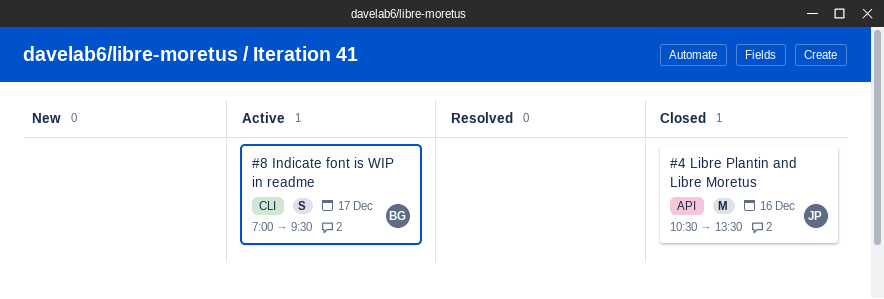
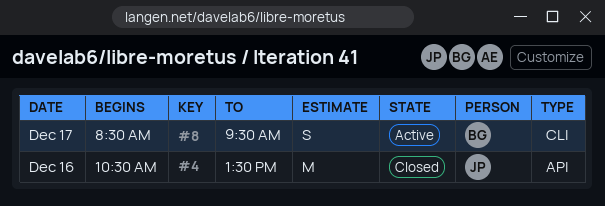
#8, begins: 07:00 -> 08:30

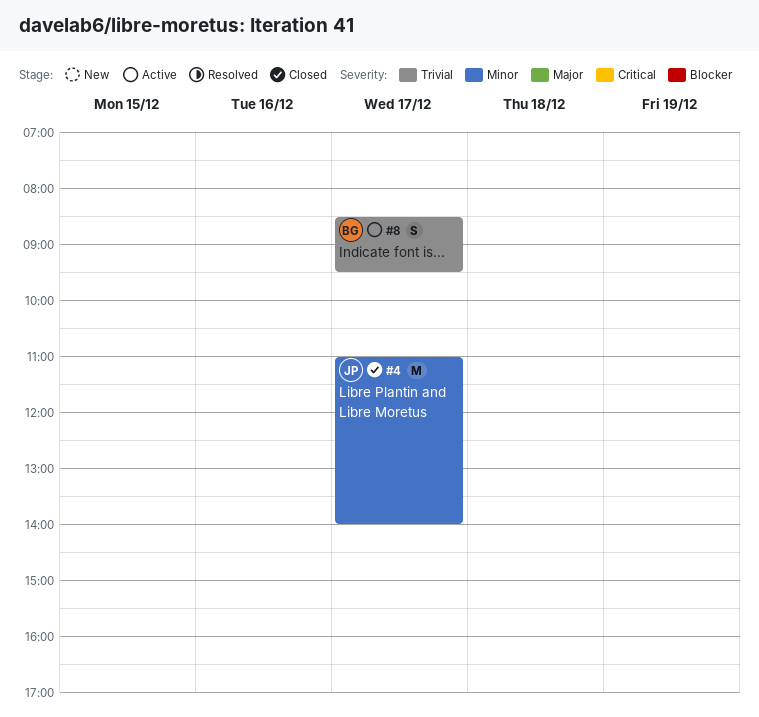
#4, day: Dec 16 -> Dec 17
#4, begins: 10:30 -> 11:00
#4, ends: 13:30 -> 14:00

